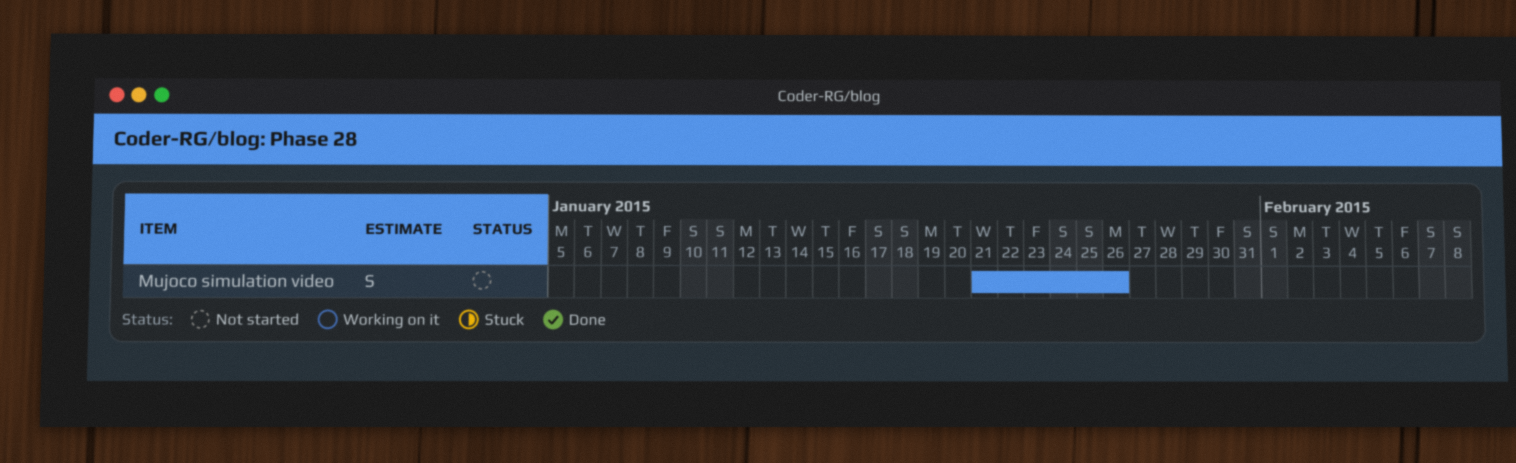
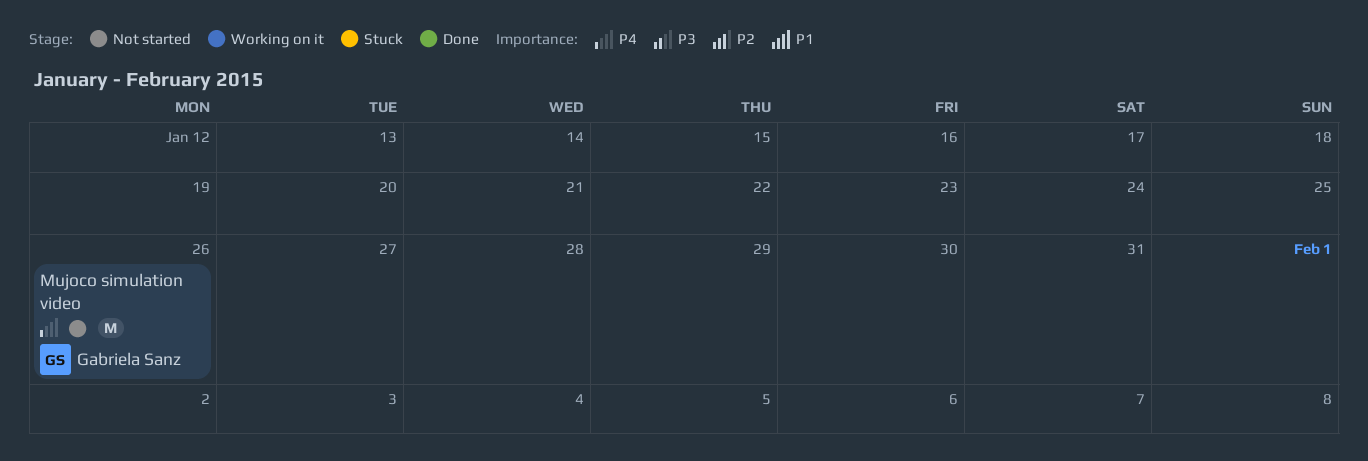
Mujoco simulation video, estimate: S -> M

